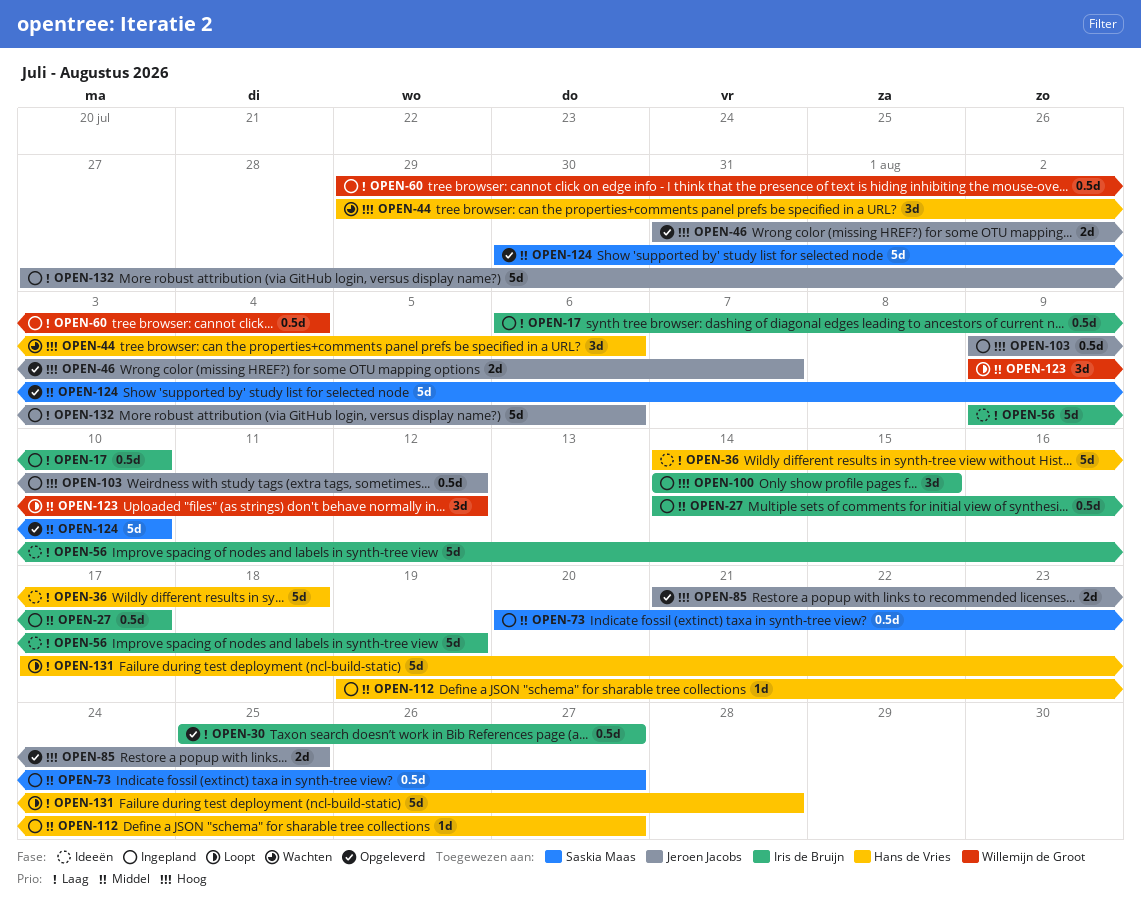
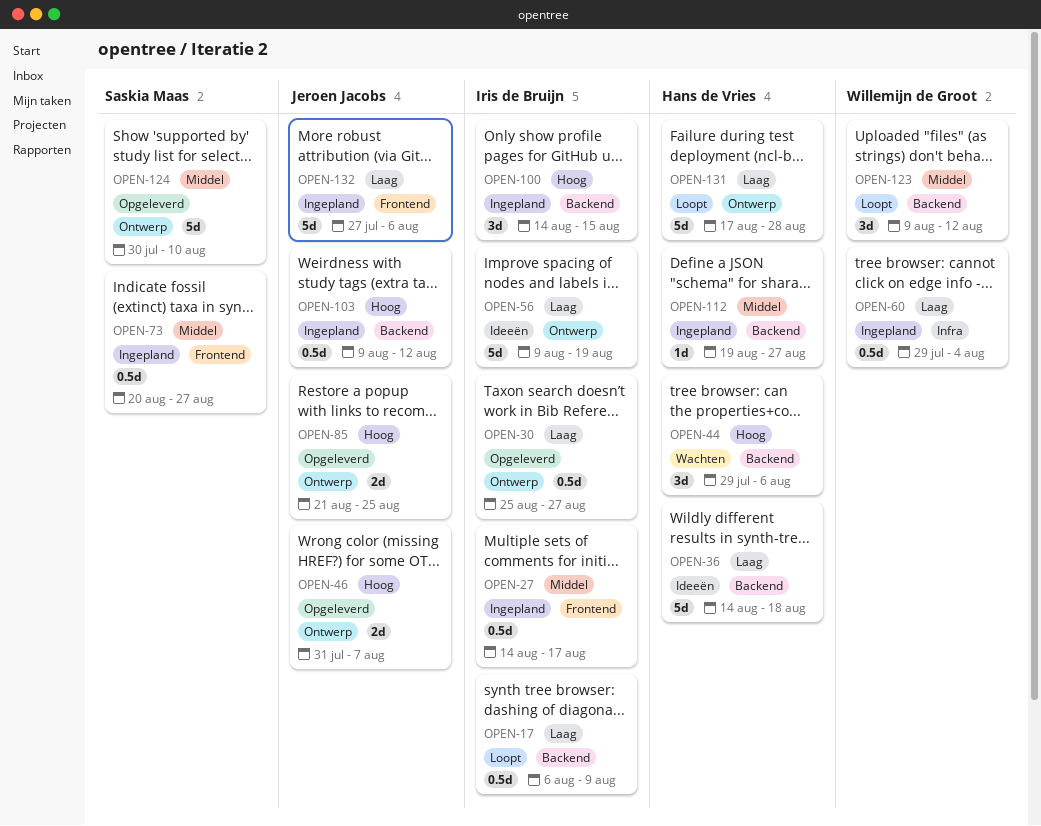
OPEN-17, status: Ingepland -> Loopt
OPEN-17, due: Aug 10 -> Aug 9

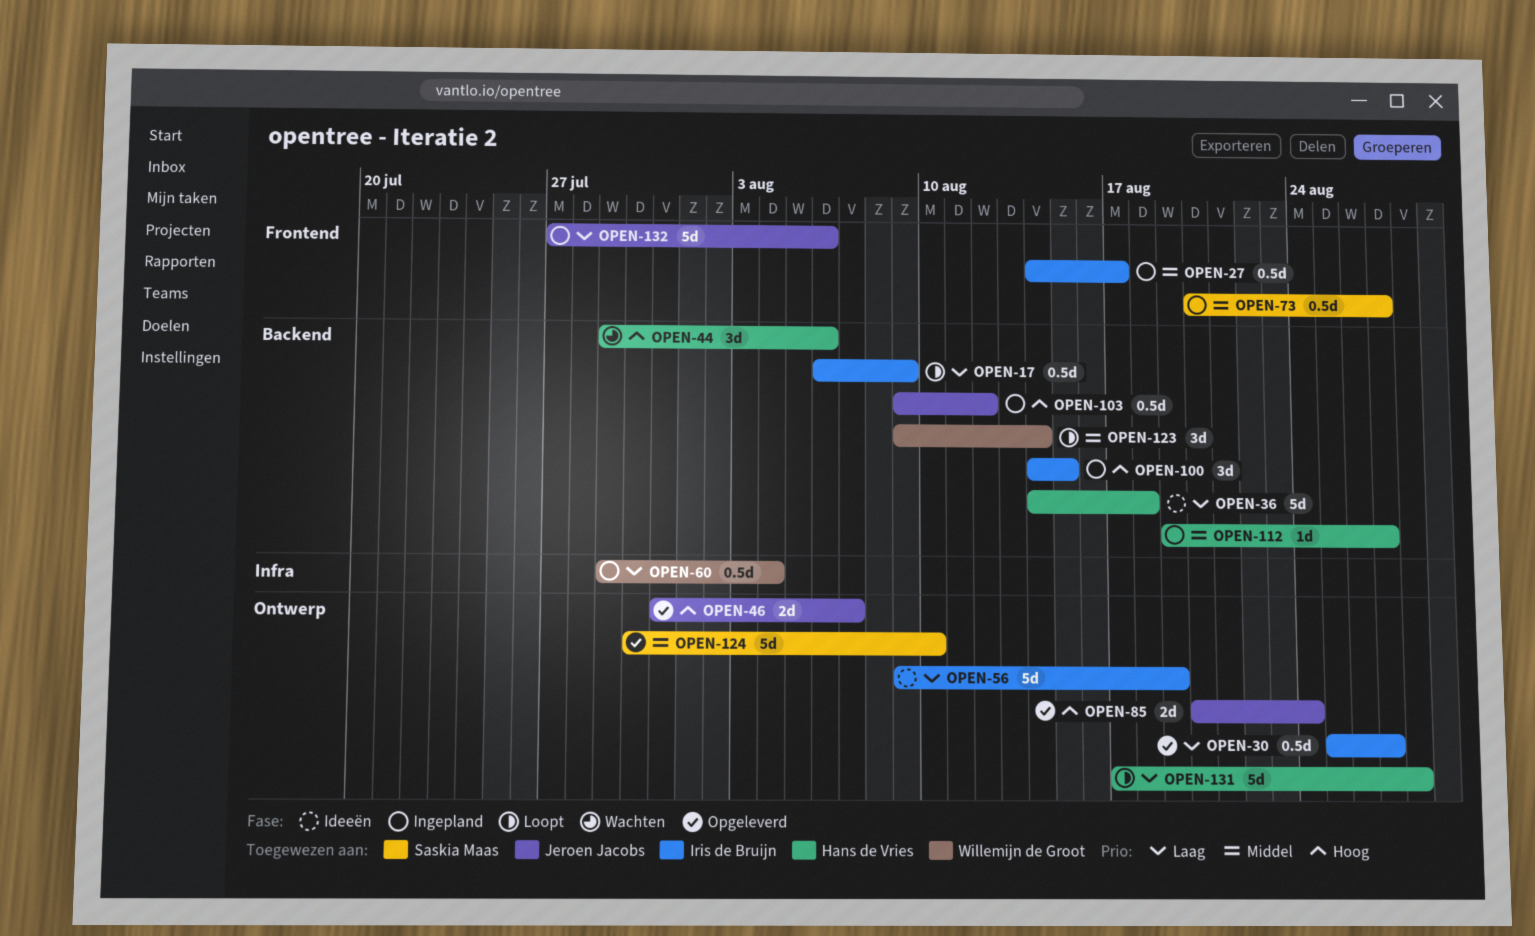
OPEN-85, start: Aug 21 -> Aug 20
OPEN-85, due: Aug 25 -> Aug 24
OPEN-123, due: Aug 12 -> Aug 14

